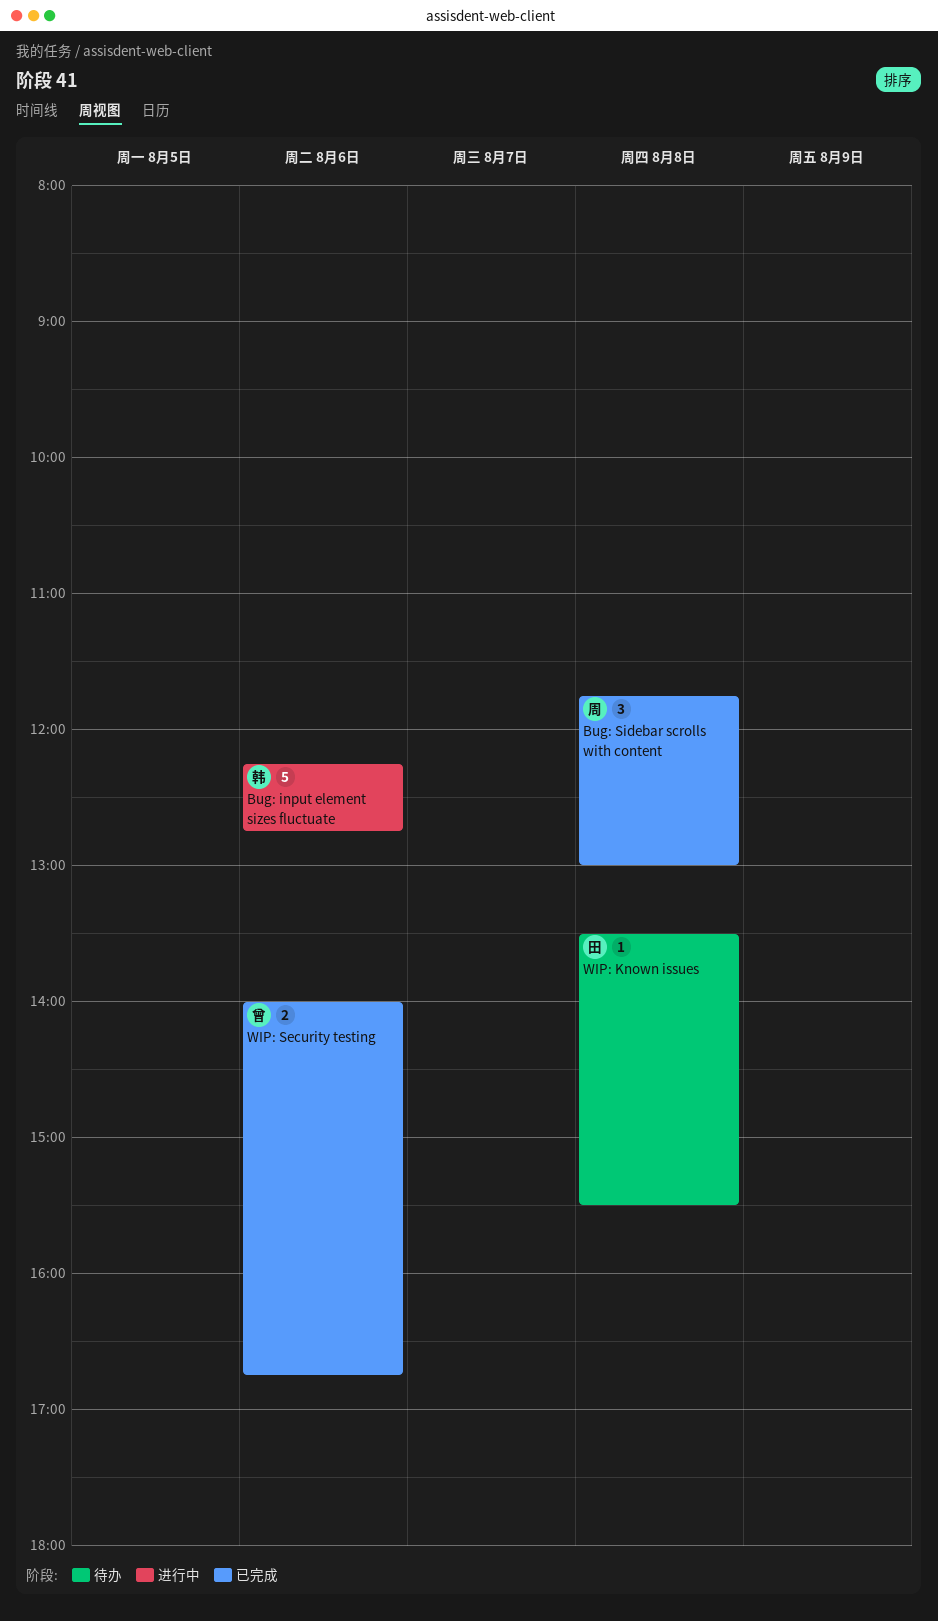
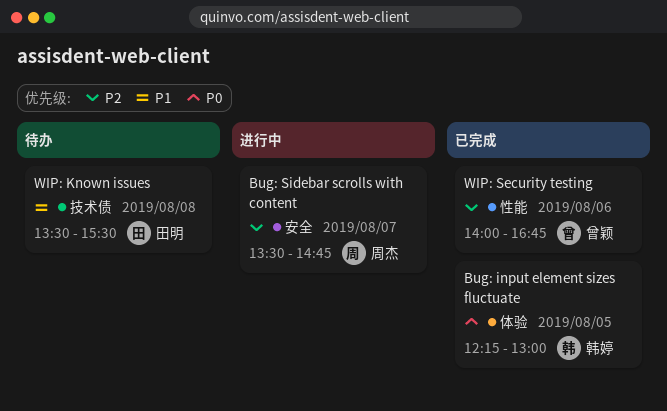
Bug: input element sizes fluctuate, status: 进行中 -> 已完成
Bug: input element sizes fluctuate, day: Aug 6 -> Aug 5
Bug: input element sizes fluctuate, ends: 12:45 -> 13:00
Bug: Sidebar scrolls with content, status: 已完成 -> 进行中
Bug: Sidebar scrolls with content, day: Aug 8 -> Aug 7
Bug: Sidebar scrolls with content, begins: 11:45 -> 13:30
Bug: Sidebar scrolls with content, ends: 13:00 -> 14:45

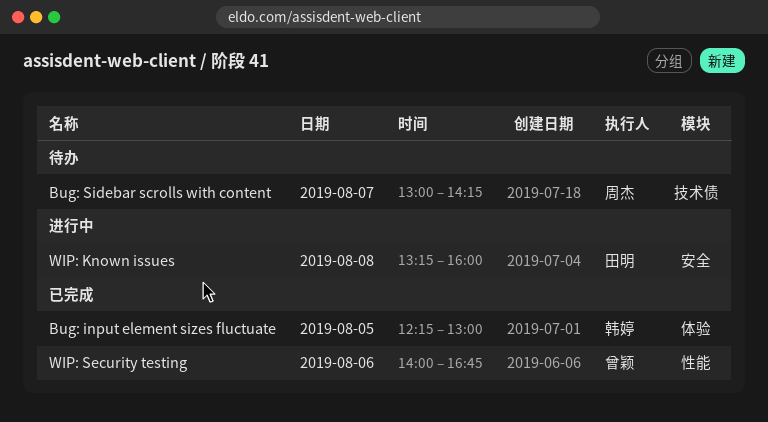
Bug: Sidebar scrolls with content, status: 进行中 -> 待办
Bug: Sidebar scrolls with content, label: 安全 -> 技术债
Bug: Sidebar scrolls with content, begins: 13:30 -> 13:00
Bug: Sidebar scrolls with content, ends: 14:45 -> 14:15
WIP: Known issues, status: 待办 -> 进行中
WIP: Known issues, label: 技术债 -> 安全
WIP: Known issues, begins: 13:30 -> 13:15
WIP: Known issues, ends: 15:30 -> 16:00

